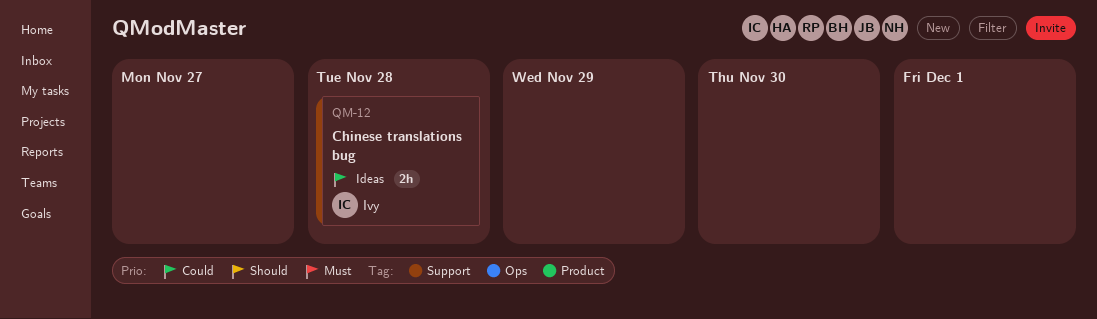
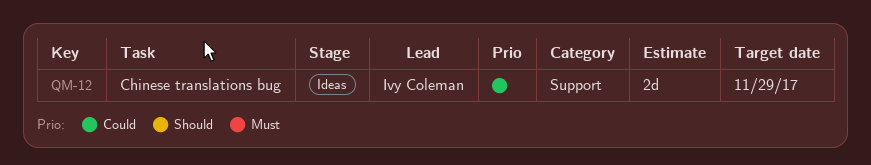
QM-12, estimate: 2h -> 2d
QM-12, due: Nov 28 -> Nov 29

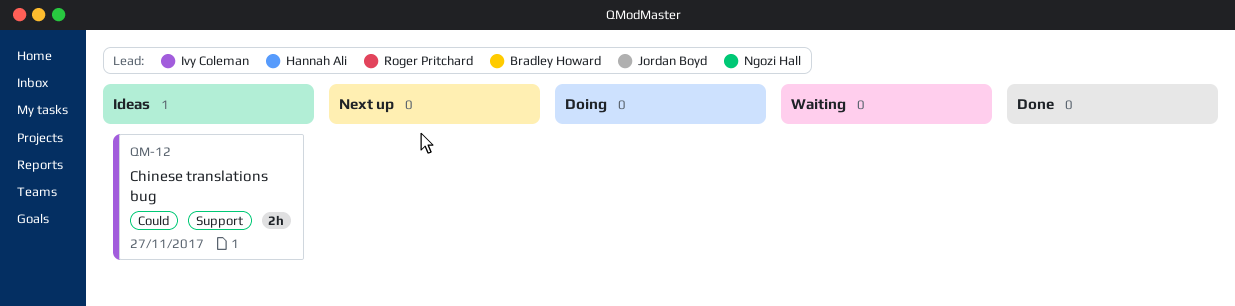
QM-12, estimate: 2d -> 2h
QM-12, due: Nov 29 -> Nov 27

